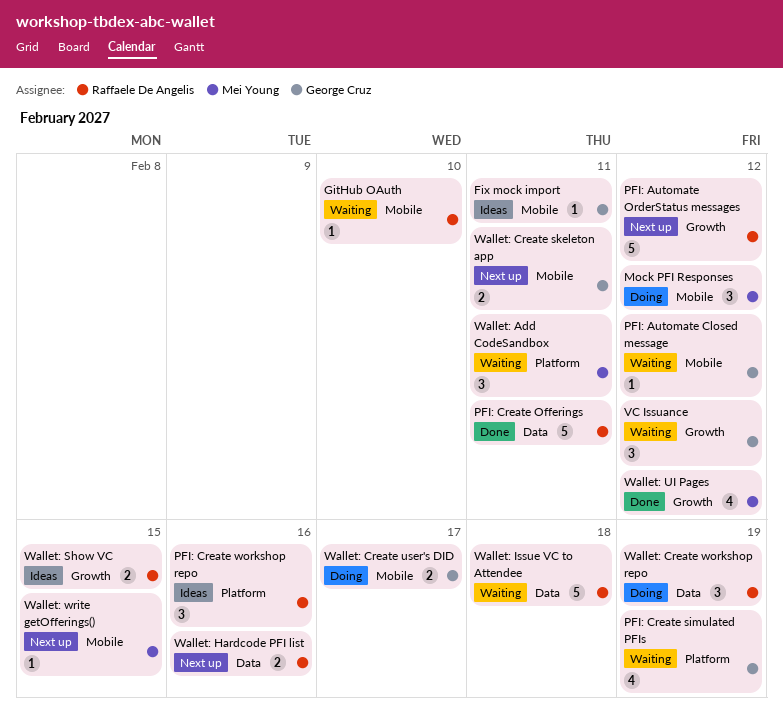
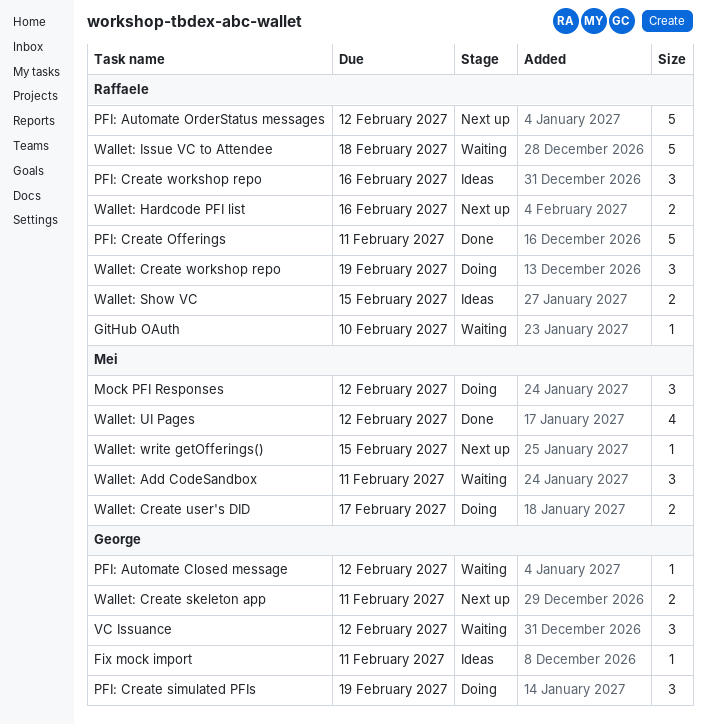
PFI: Create simulated PFIs, status: Waiting -> Doing
PFI: Create simulated PFIs, estimate: 4 -> 3
Wallet: Create user's DID, owner: George Cruz -> Mei Young

